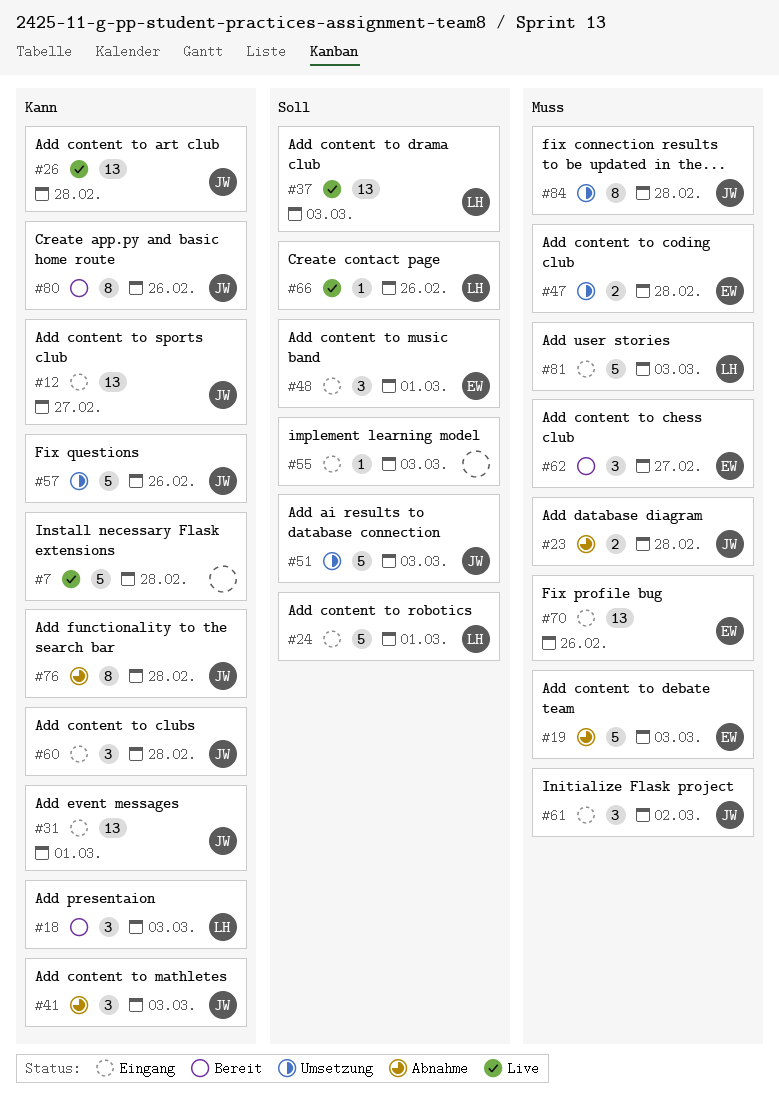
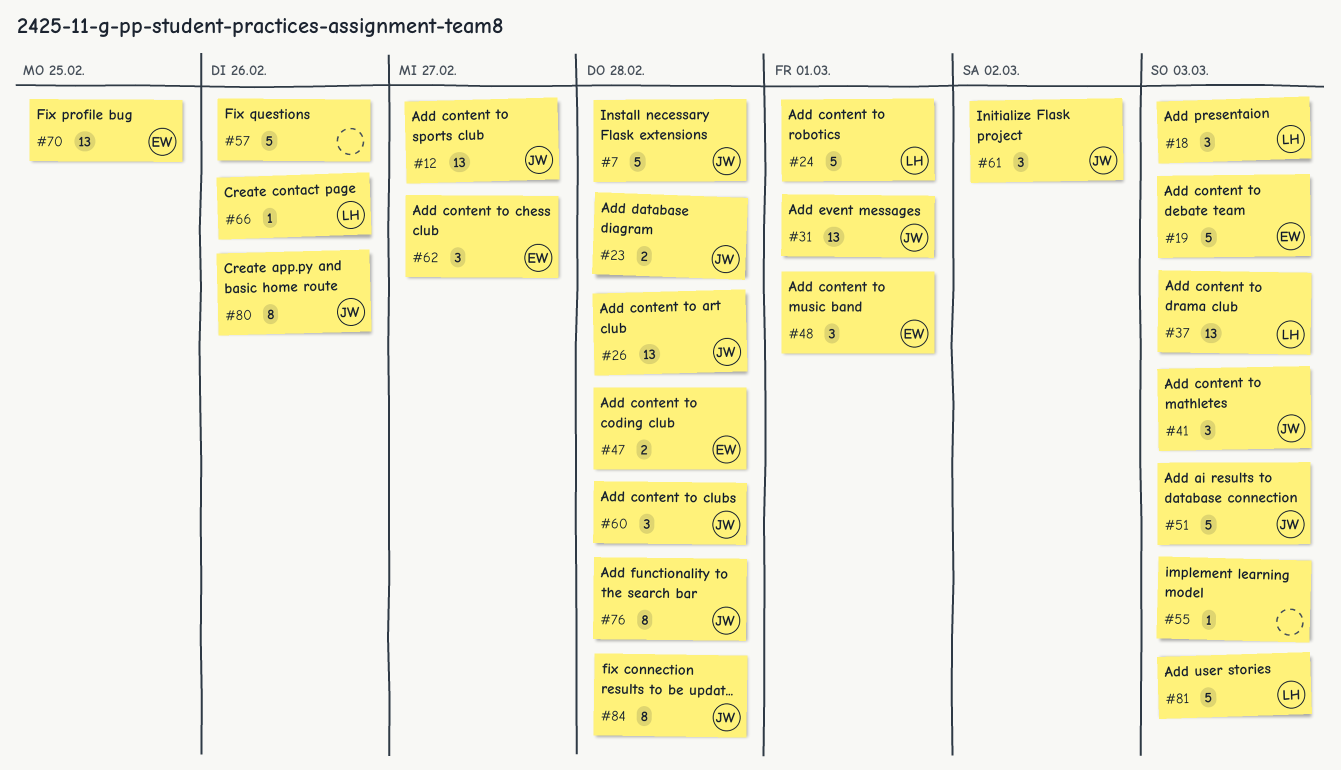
#7, owner: none -> JW
#57, owner: JW -> none
#70, due: Feb 26 -> Feb 25

